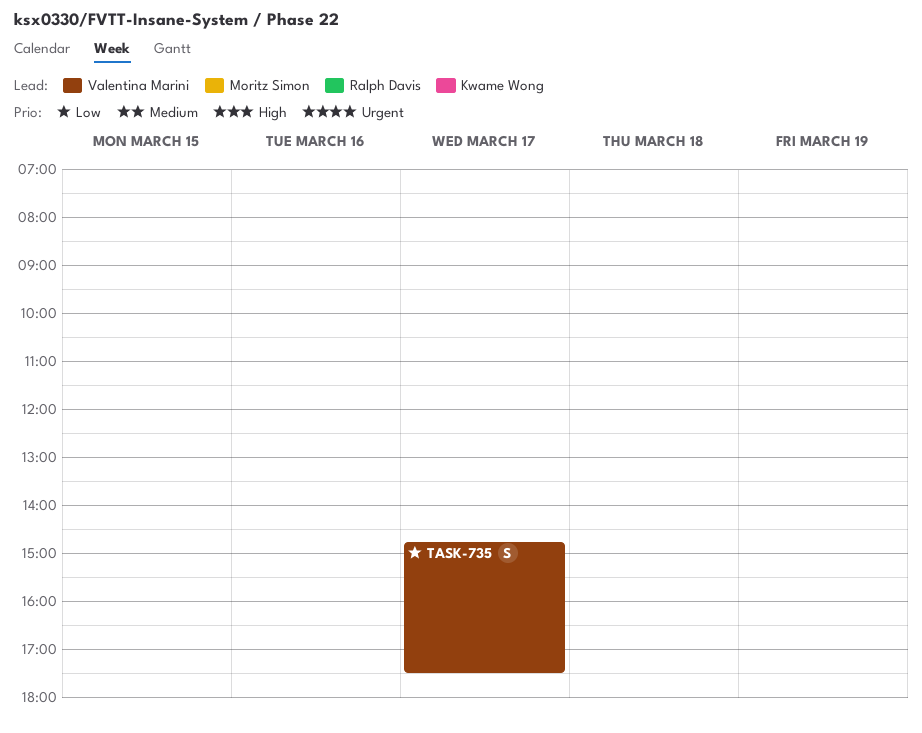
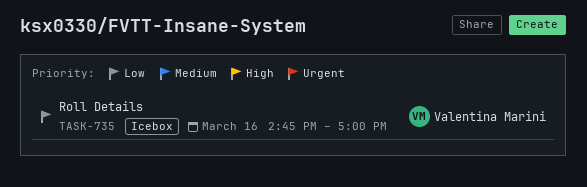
TASK-735, day: Mar 17 -> Mar 16
TASK-735, ends: 17:30 -> 17:00

